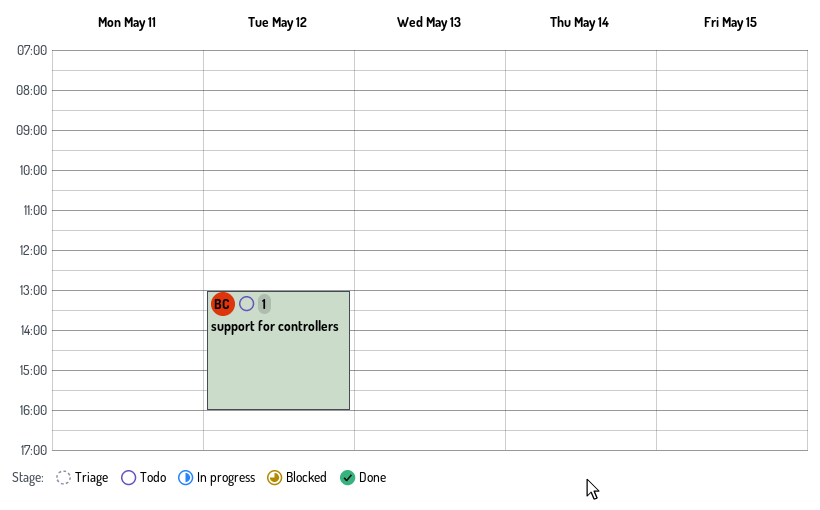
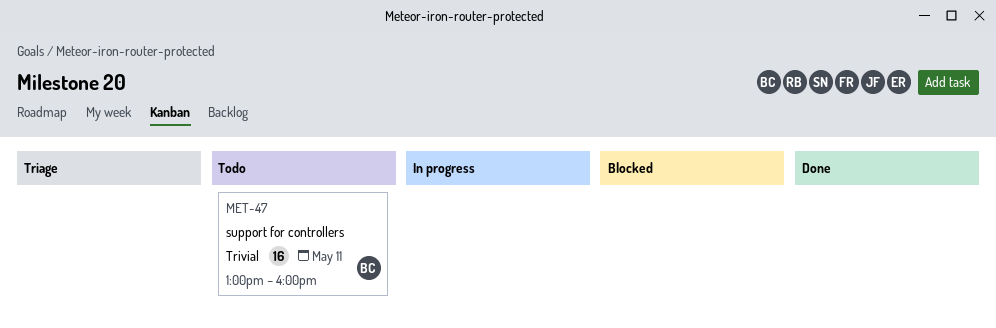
support for controllers, estimate: 1 -> 16
support for controllers, day: May 12 -> May 11

